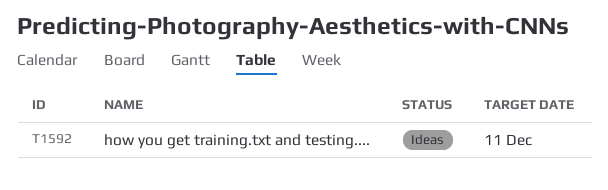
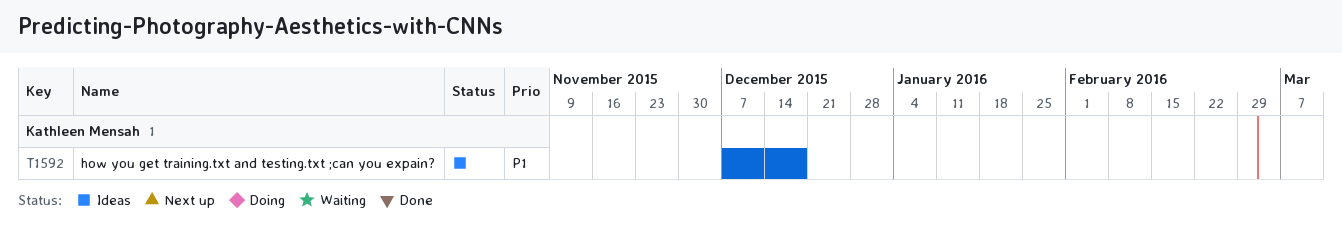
T1592, due: Dec 11 -> Dec 18

